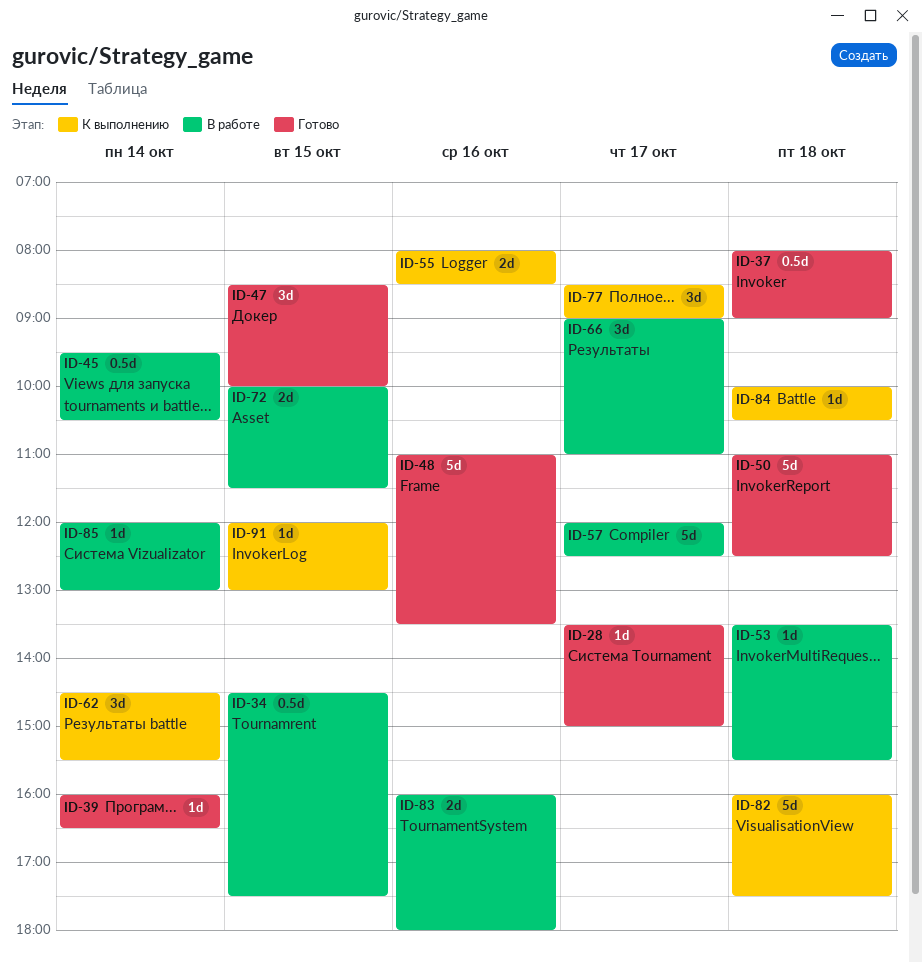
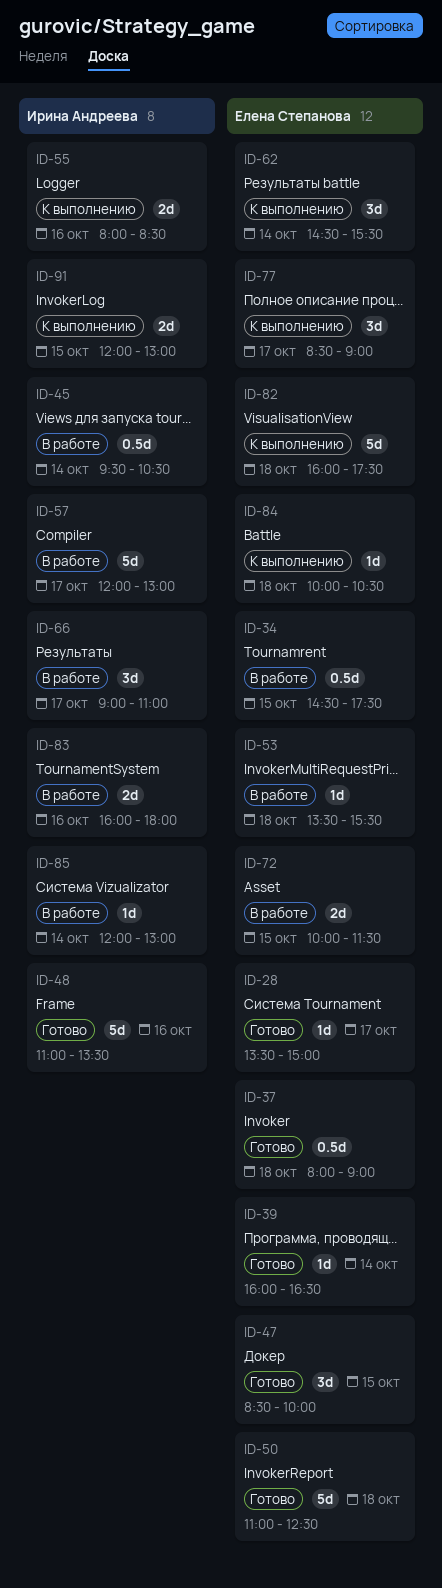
ID-57, ends: 12:30 -> 13:00
ID-91, estimate: 1d -> 2d

